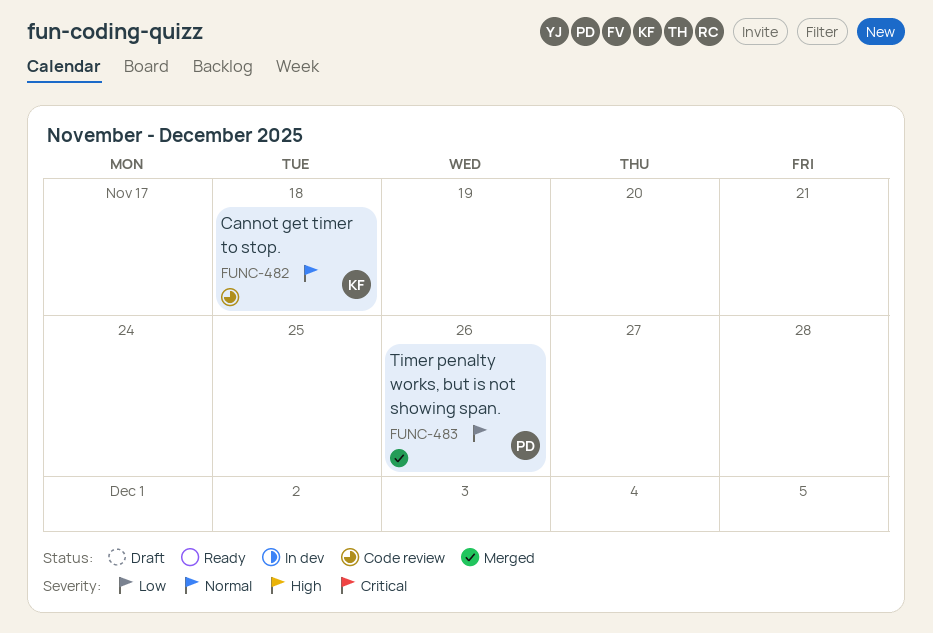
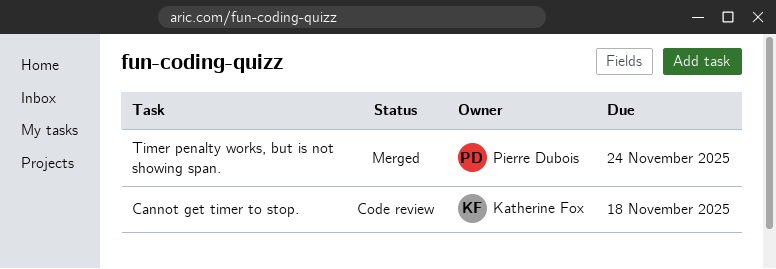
Timer penalty works, but is not showing span., due: Nov 26 -> Nov 24

